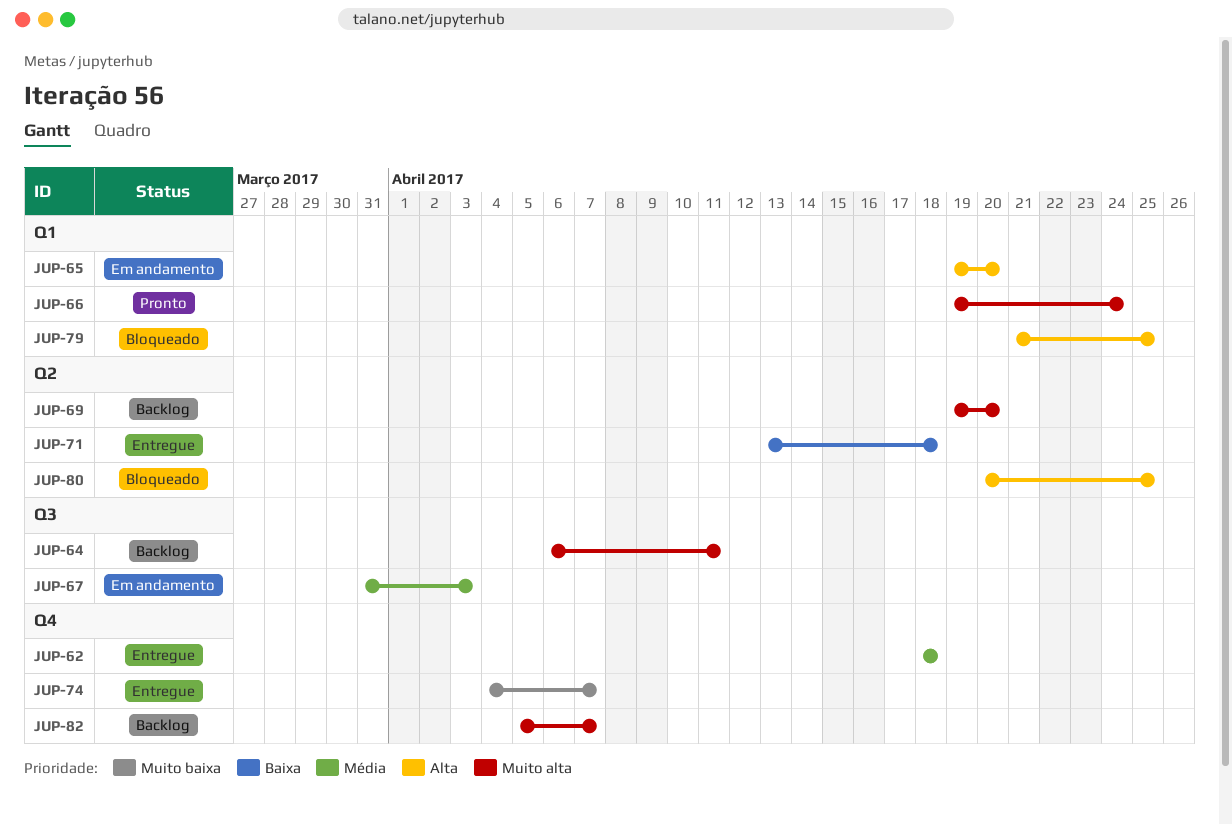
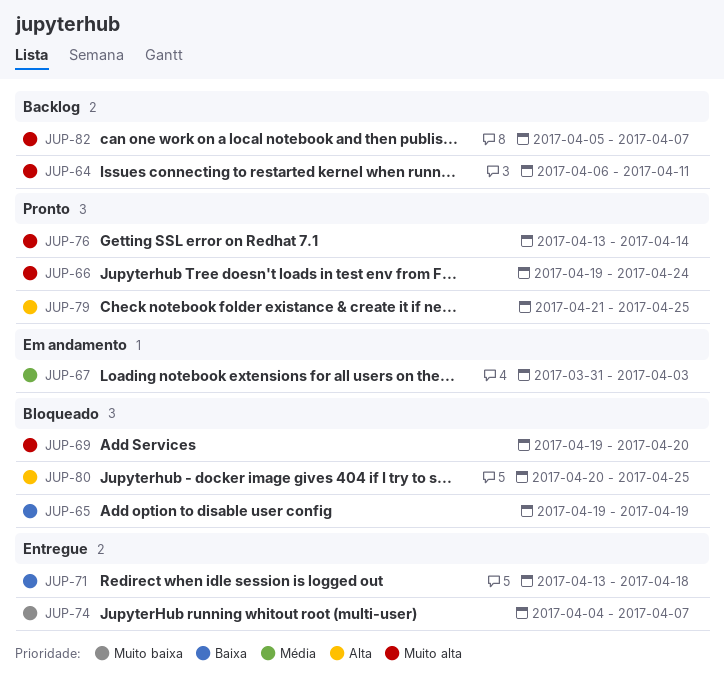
JUP-62: present -> none
JUP-65, status: Em andamento -> Bloqueado
JUP-65, priority: Alta -> Baixa
JUP-65, due: Apr 20 -> Apr 19
JUP-69, status: Backlog -> Bloqueado
JUP-76: none -> present
JUP-79, status: Bloqueado -> Pronto

